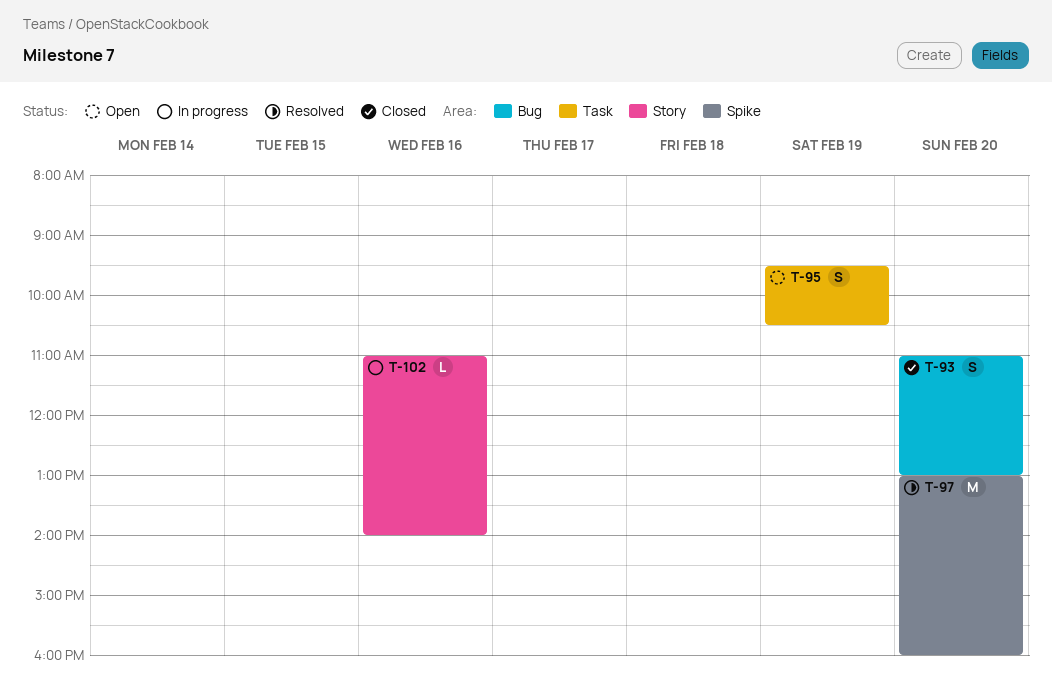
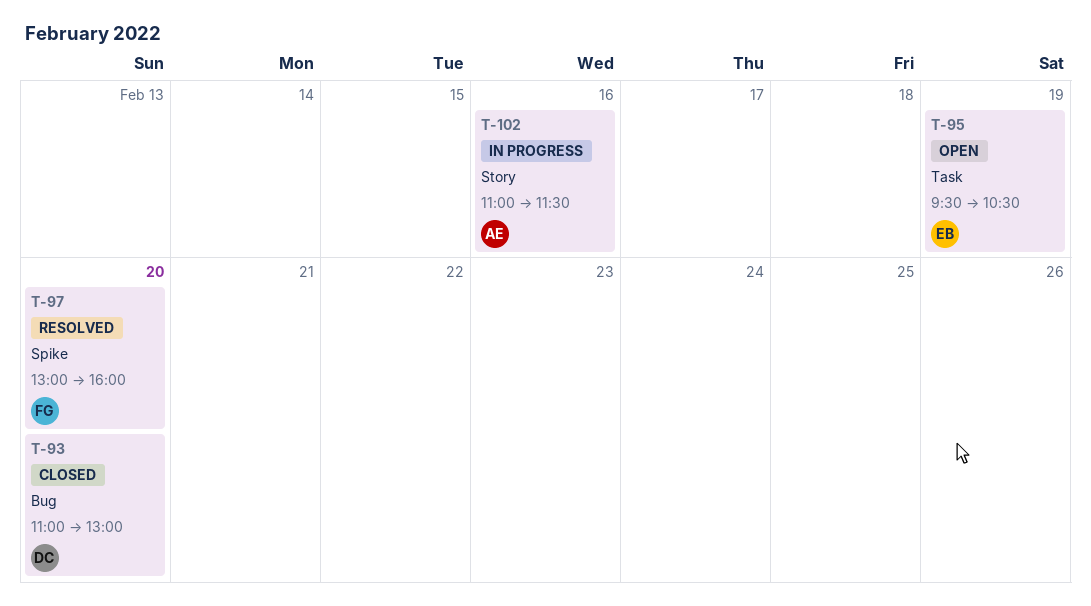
T-102, ends: 14:00 -> 11:30

